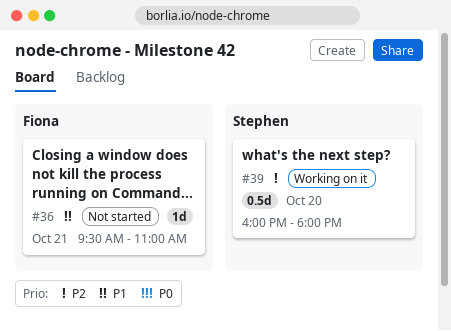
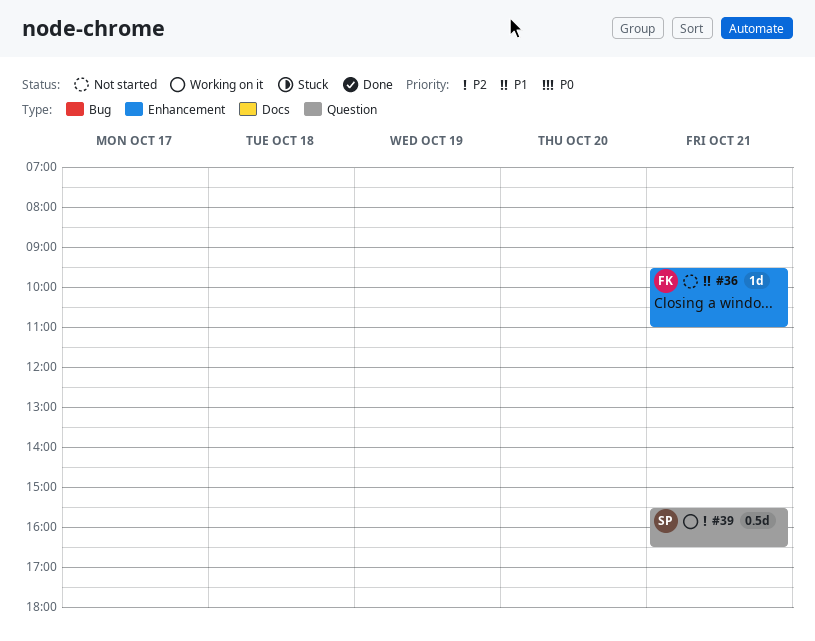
#39, day: Oct 20 -> Oct 21
#39, begins: 16:00 -> 15:30
#39, ends: 18:00 -> 16:30

